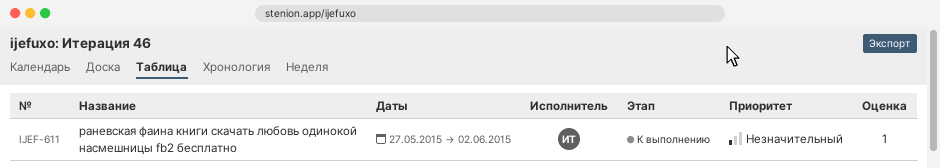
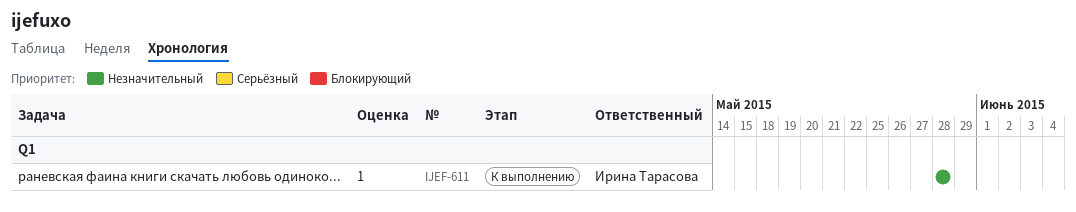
IJEF-611, start: May 27 -> May 28
IJEF-611, due: Jun 2 -> May 28

